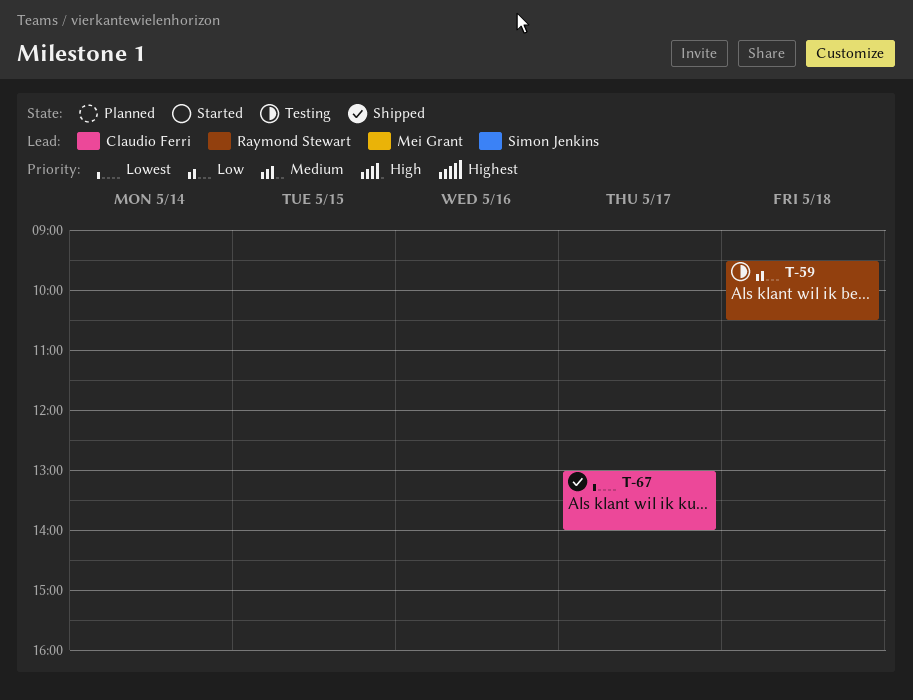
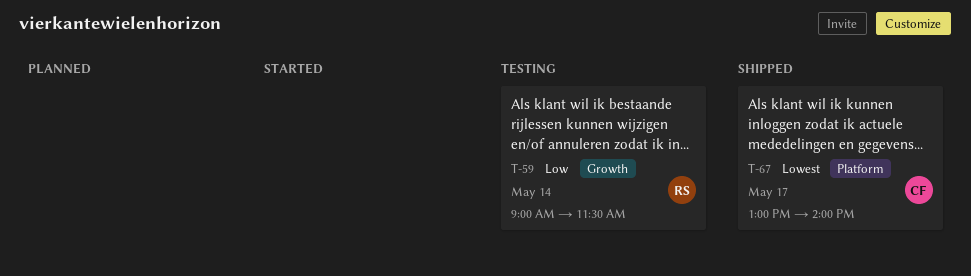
T-59, day: May 18 -> May 14
T-59, begins: 09:30 -> 09:00
T-59, ends: 10:30 -> 11:30

